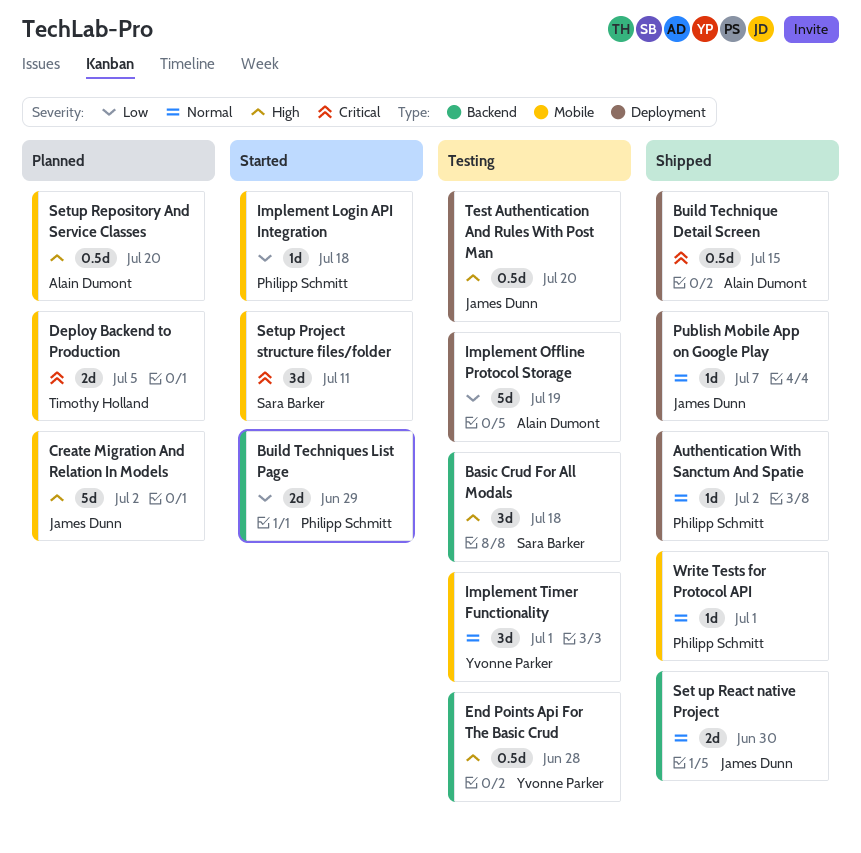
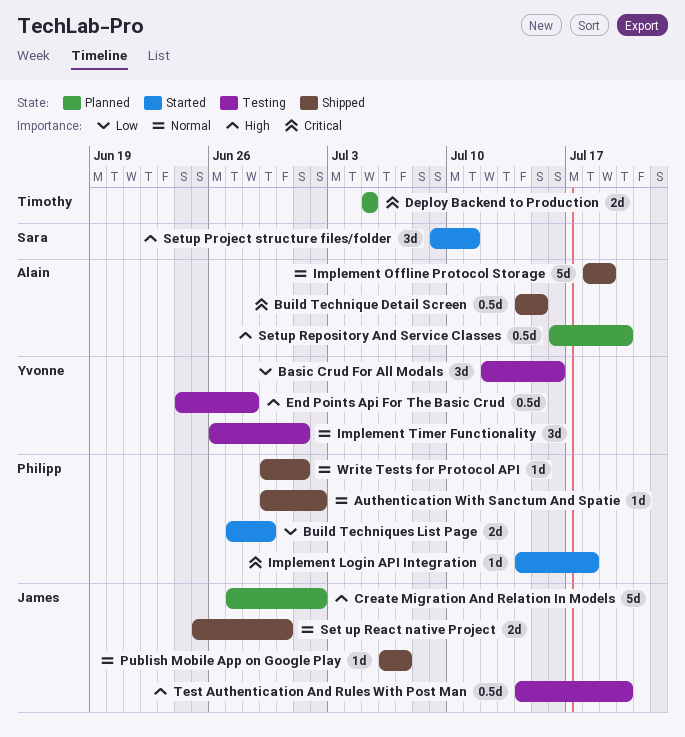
Basic Crud For All Modals, owner: Sara Barker -> Yvonne Parker
Basic Crud For All Modals, priority: High -> Low
Basic Crud For All Modals, due: Jul 18 -> Jul 16
Implement Login API Integration, priority: Low -> Critical
Implement Offline Protocol Storage, status: Testing -> Shipped
Implement Offline Protocol Storage, priority: Low -> Normal
Setup Project structure files/folder, priority: Critical -> High

